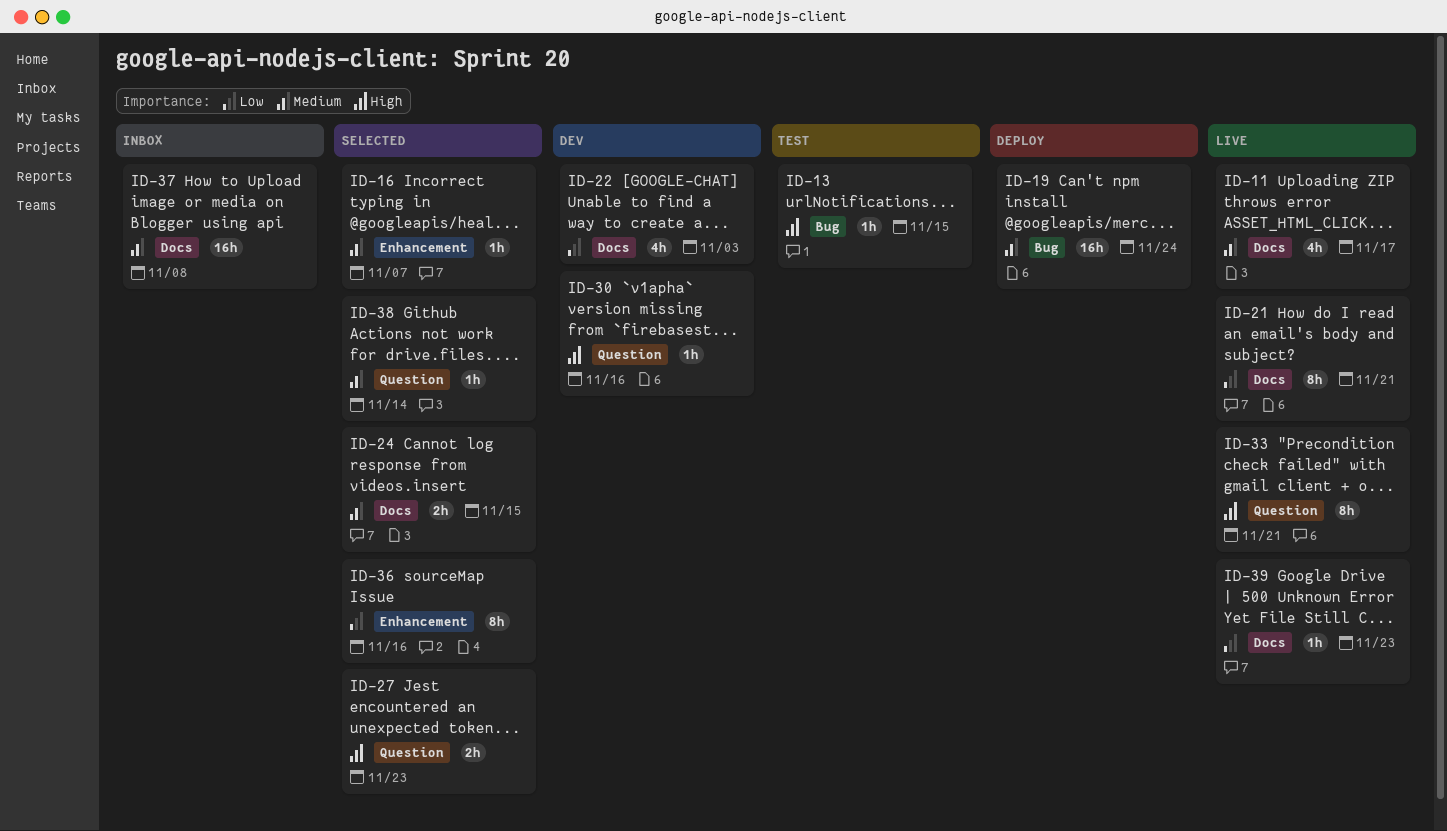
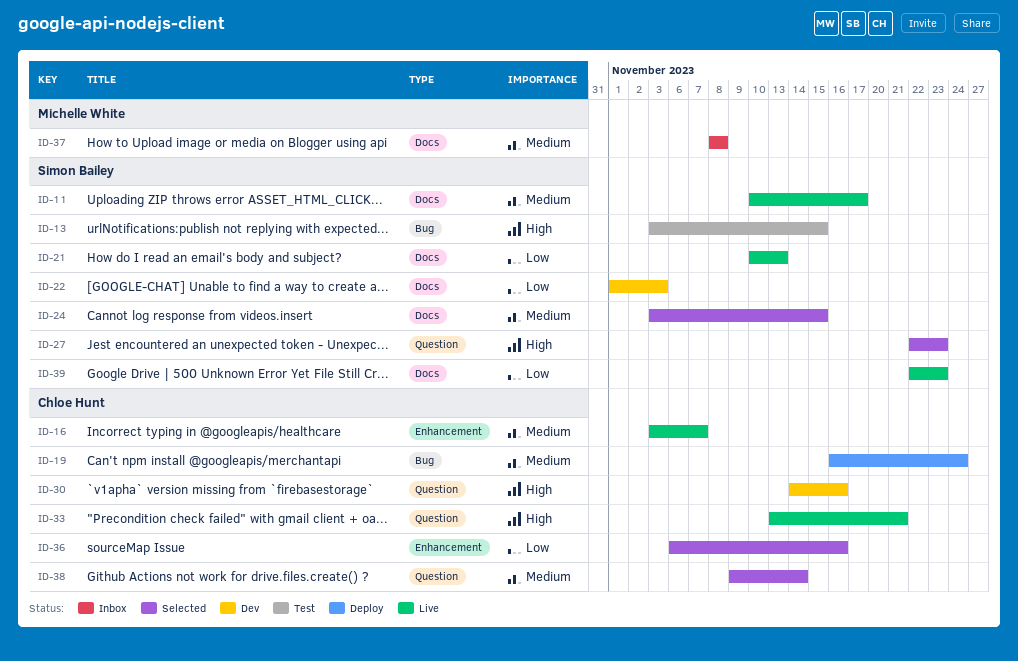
ID-16, status: Selected -> Live
ID-21, due: Nov 21 -> Nov 13

